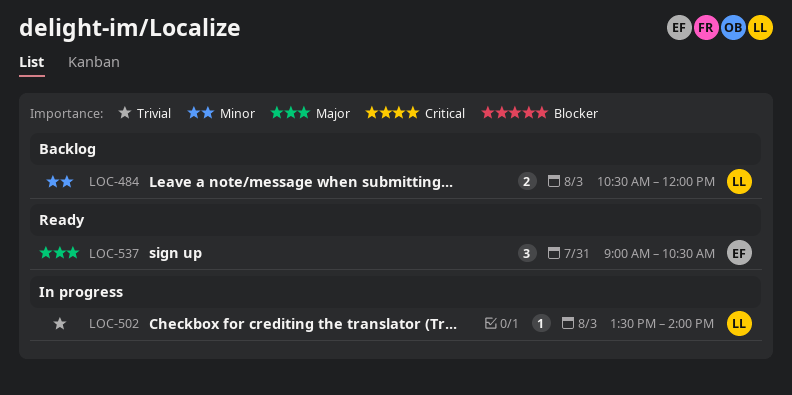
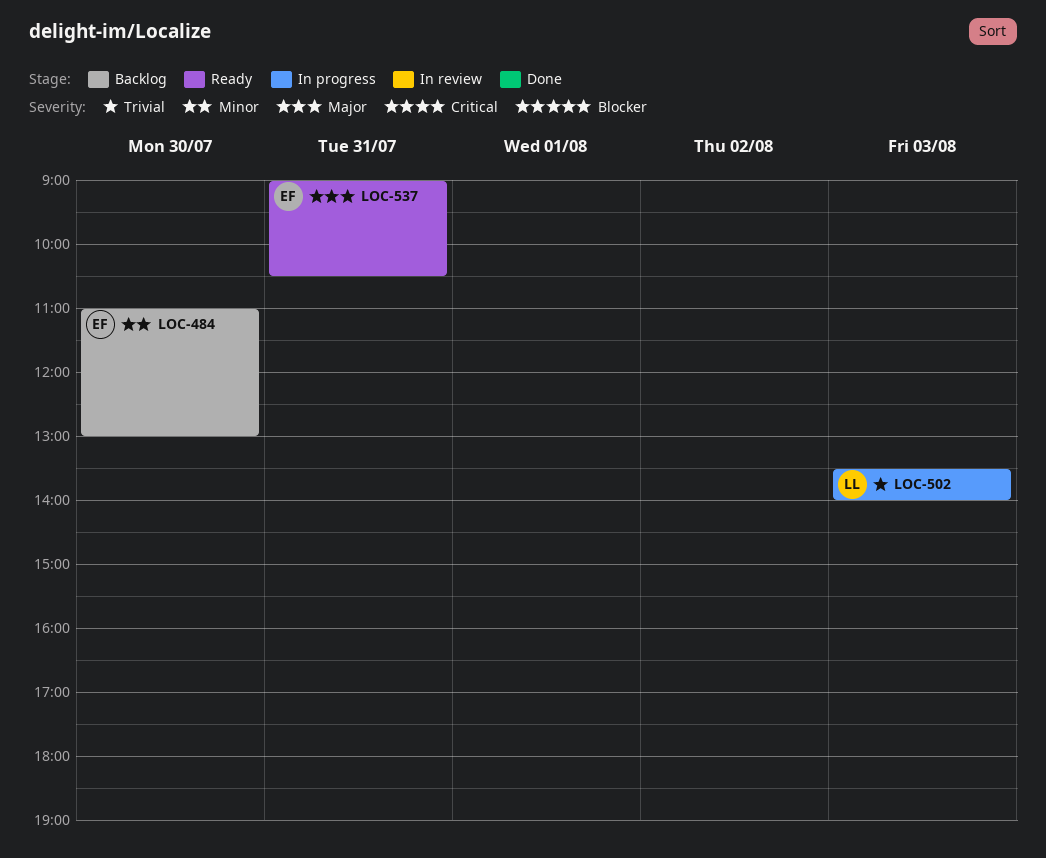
LOC-484, owner: LL -> EF
LOC-484, day: Aug 3 -> Jul 30
LOC-484, begins: 10:30 -> 11:00
LOC-484, ends: 12:00 -> 13:00

